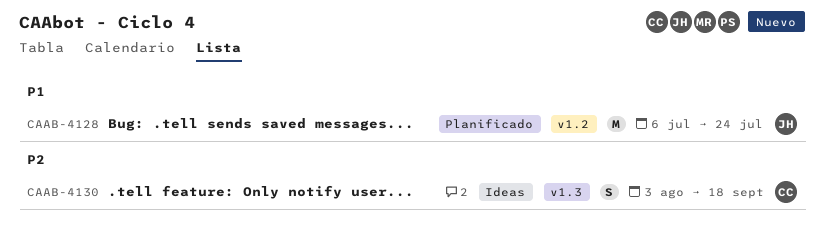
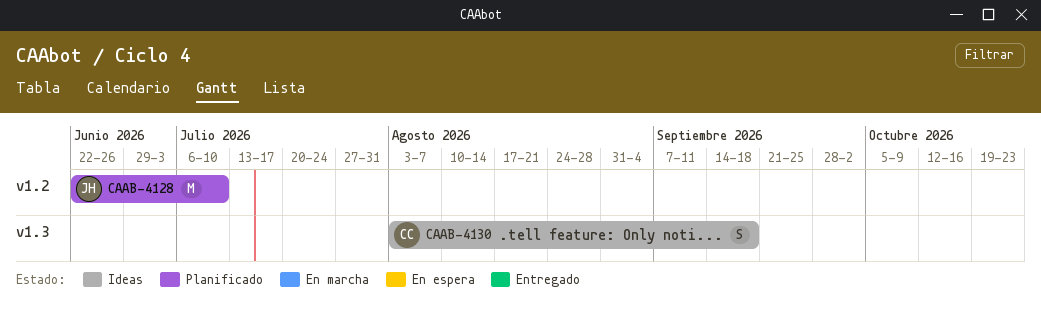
CAAB-4128, start: Jul 6 -> Jun 22
CAAB-4128, due: Jul 24 -> Jul 10

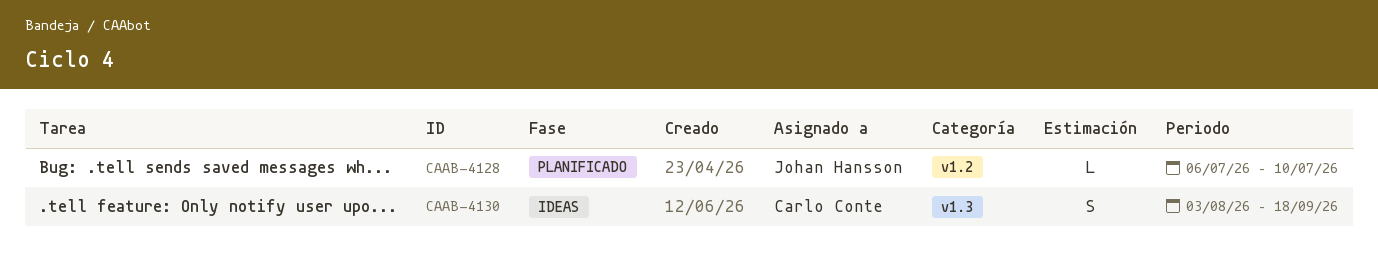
CAAB-4128, estimate: M -> L
CAAB-4128, start: Jun 22 -> Jul 6

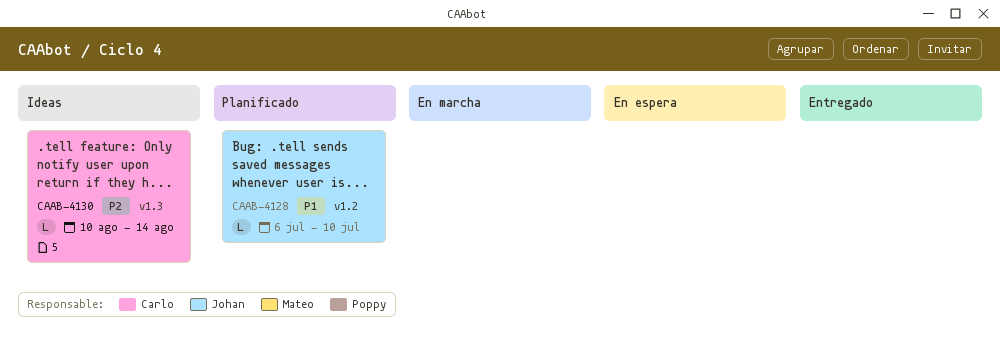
CAAB-4130, estimate: S -> L
CAAB-4130, start: Aug 3 -> Aug 10
CAAB-4130, due: Sep 18 -> Aug 14

